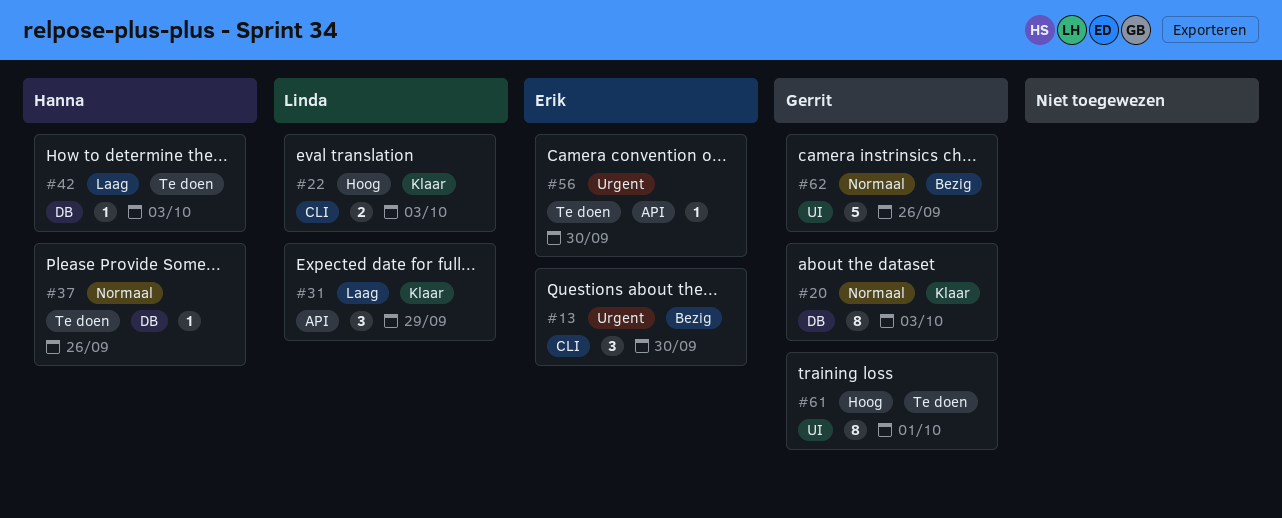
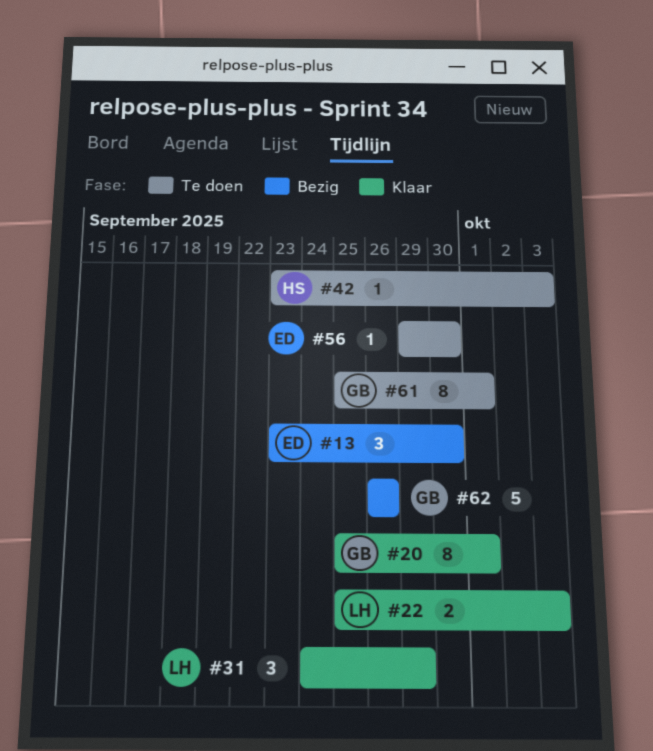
#20, due: Oct 3 -> Oct 1
#37: present -> none

